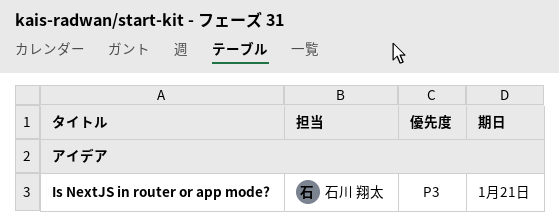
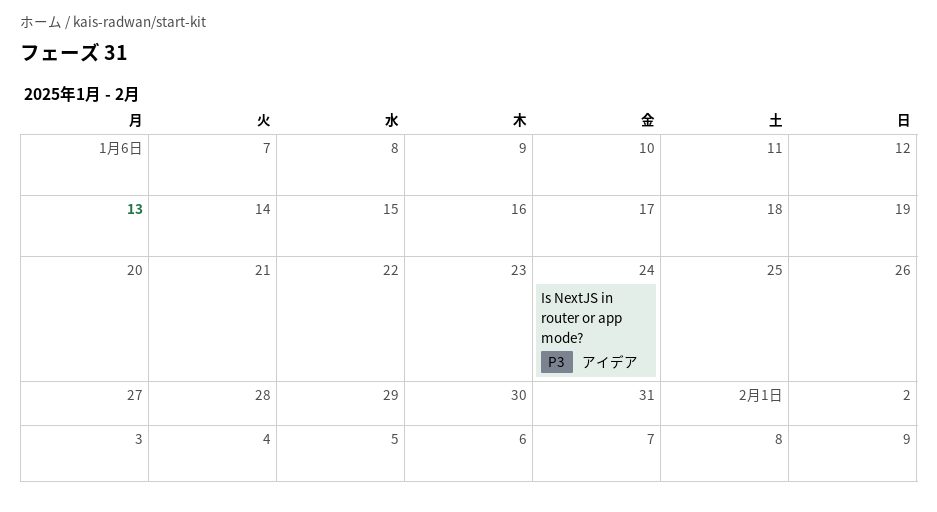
Is NextJS in router or app mode?, due: Jan 21 -> Jan 24

